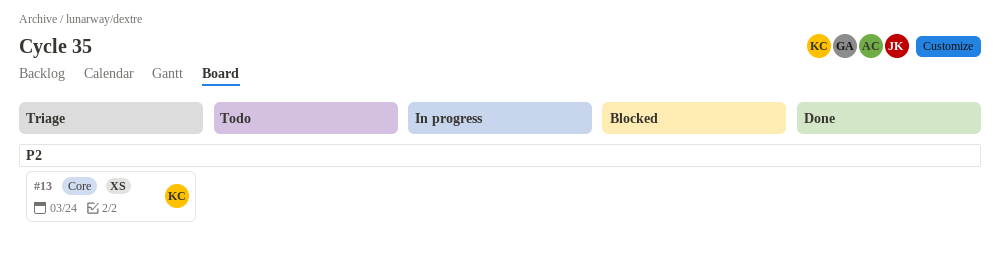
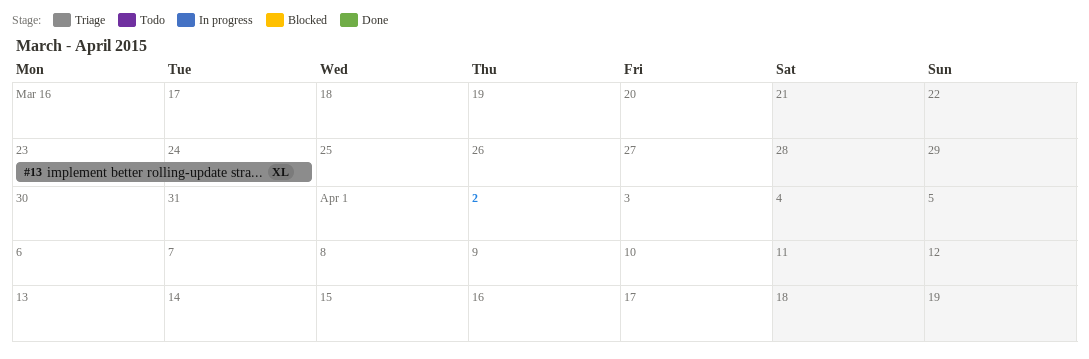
#13, estimate: XS -> XL

